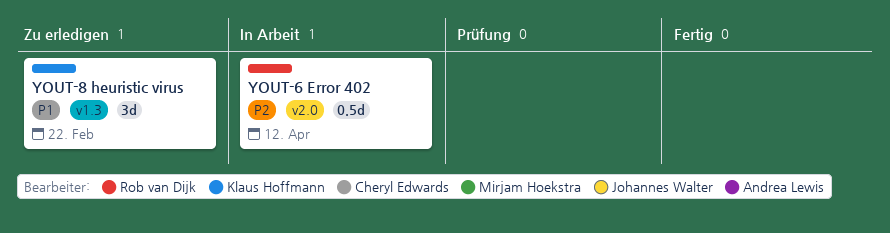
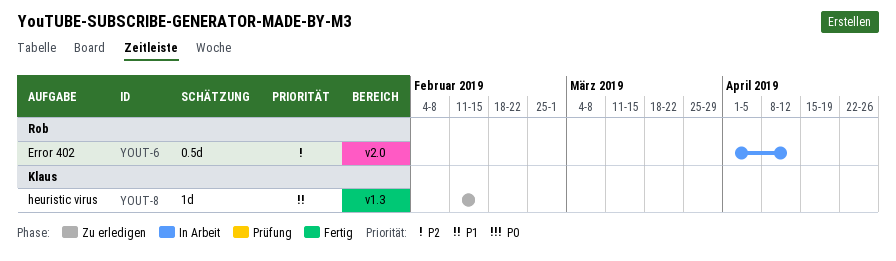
YOUT-8, estimate: 3d -> 1d
YOUT-8, due: Feb 22 -> Feb 15

